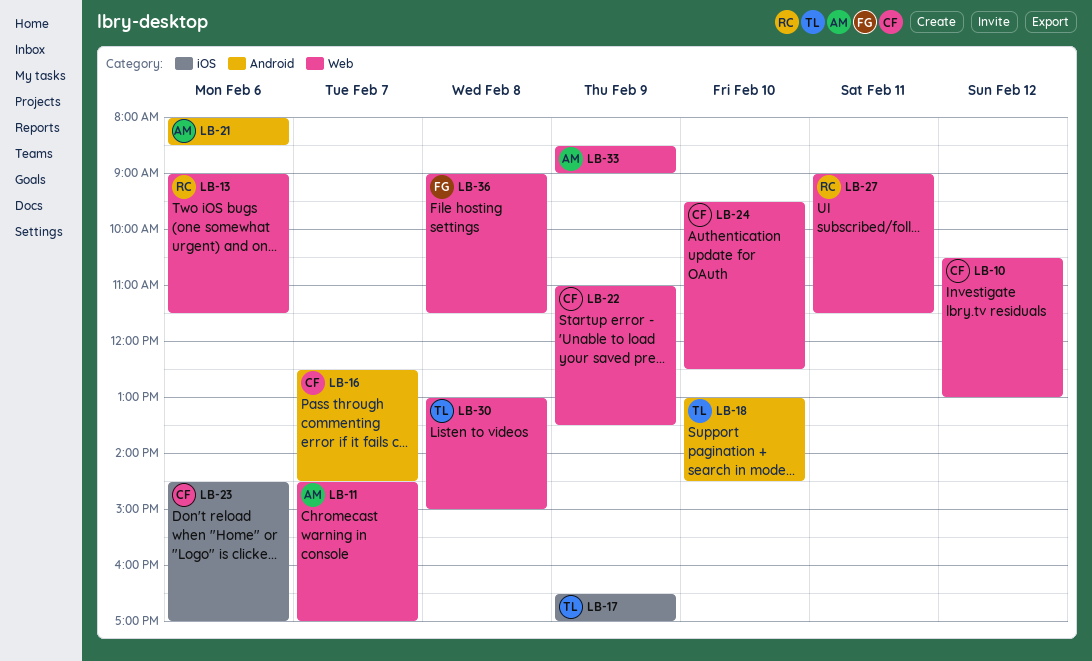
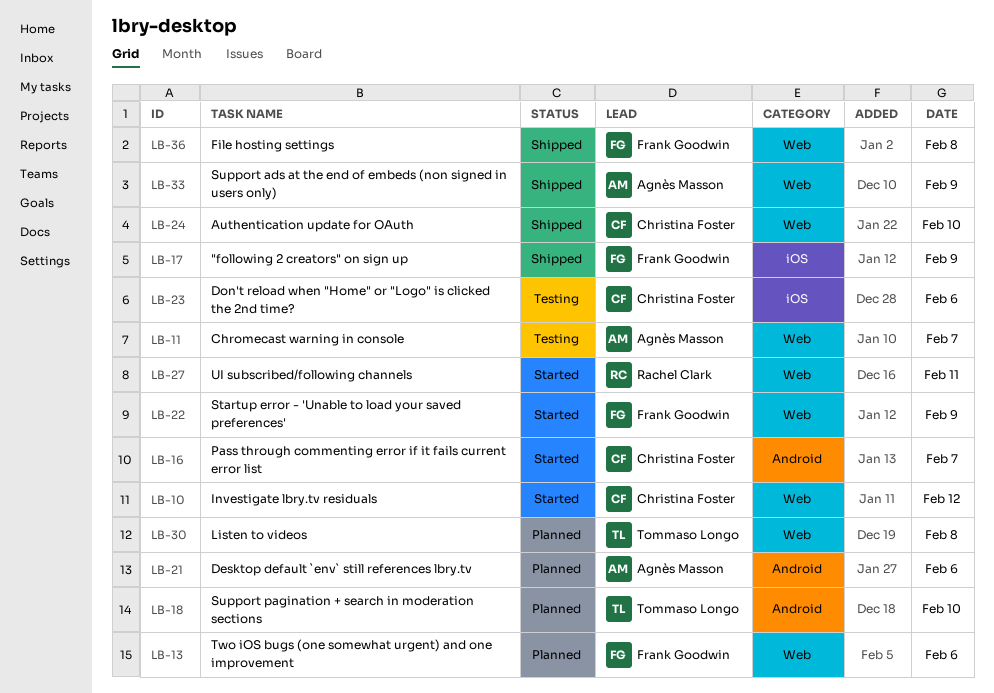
LB-13, owner: Rachel Clark -> Frank Goodwin
LB-17, owner: Tommaso Longo -> Frank Goodwin
LB-22, owner: Christina Foster -> Frank Goodwin

